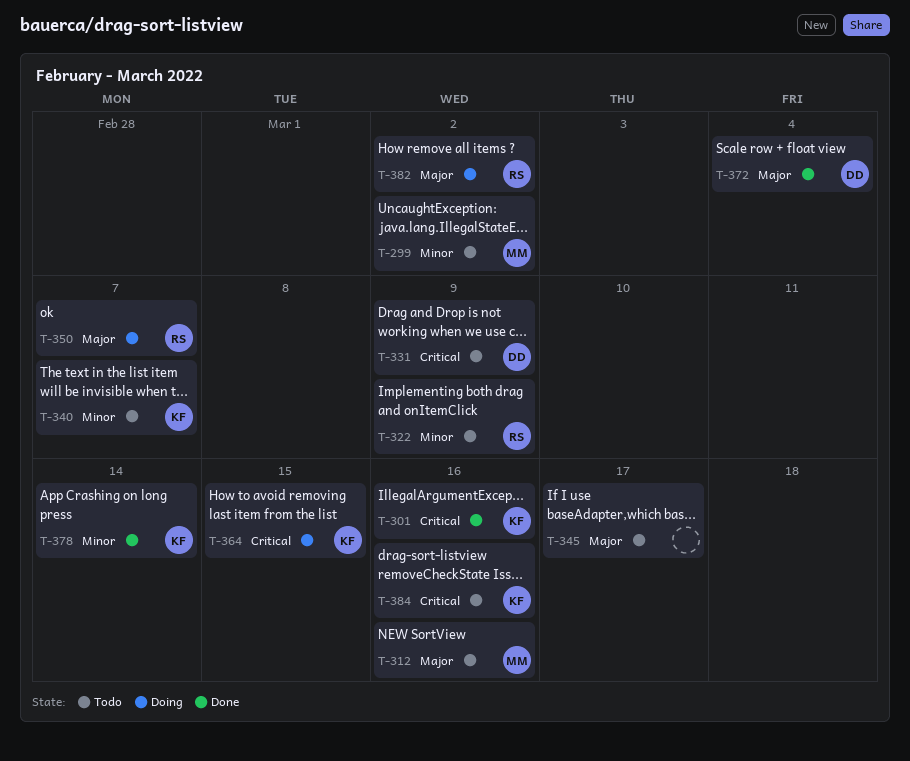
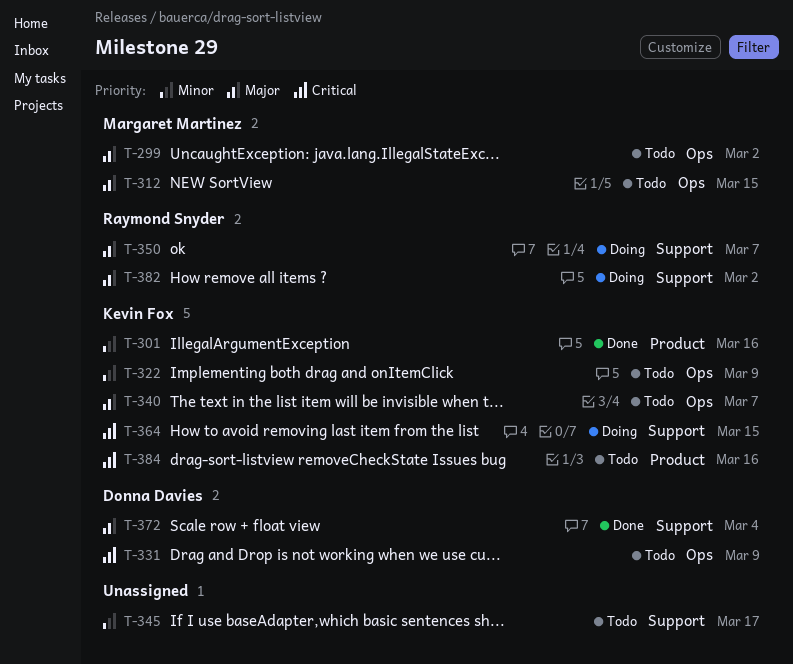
T-299, priority: Minor -> Major
T-301, priority: Critical -> Minor
T-312, due: Mar 16 -> Mar 15
T-322, owner: Raymond Snyder -> Kevin Fox
T-340, priority: Minor -> Major
T-345, priority: Major -> Minor
T-378: present -> none

